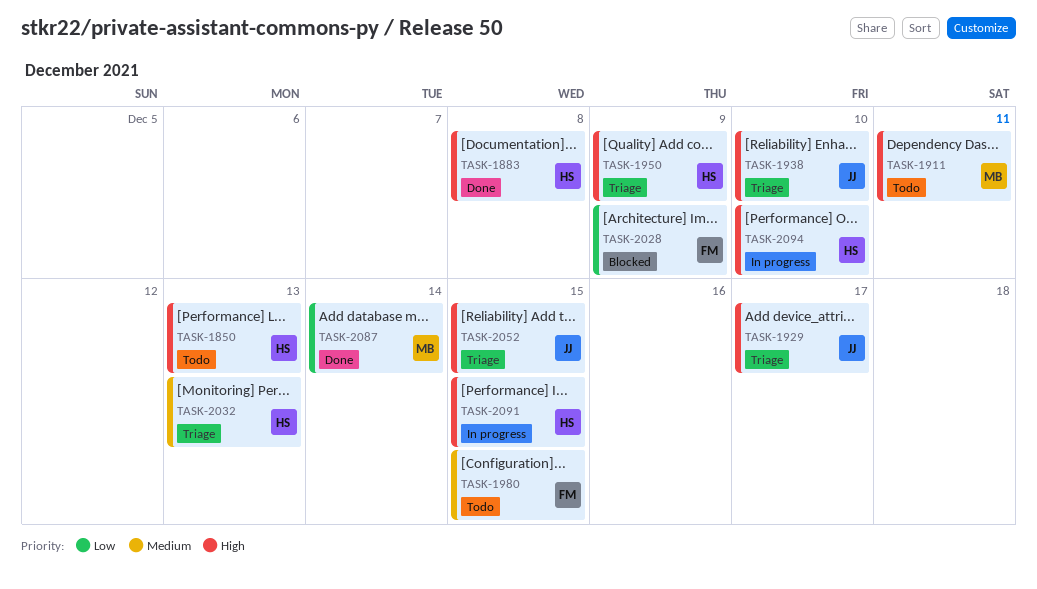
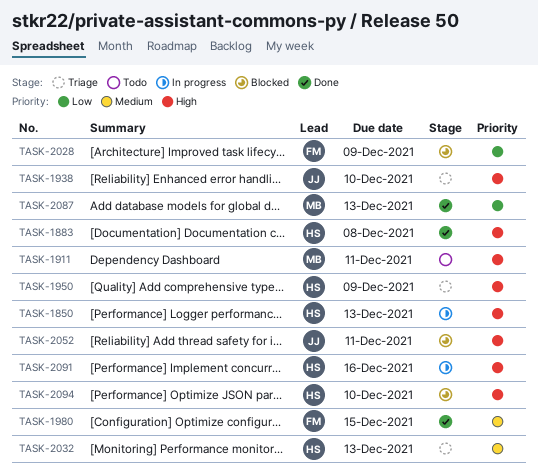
TASK-1850, status: Todo -> In progress
TASK-1929: present -> none
TASK-1980, status: Todo -> Done
TASK-2052, status: Triage -> Blocked
TASK-2052, due: Dec 15 -> Dec 11
TASK-2087, due: Dec 14 -> Dec 13
TASK-2091, due: Dec 15 -> Dec 16
TASK-2094, status: In progress -> Blocked

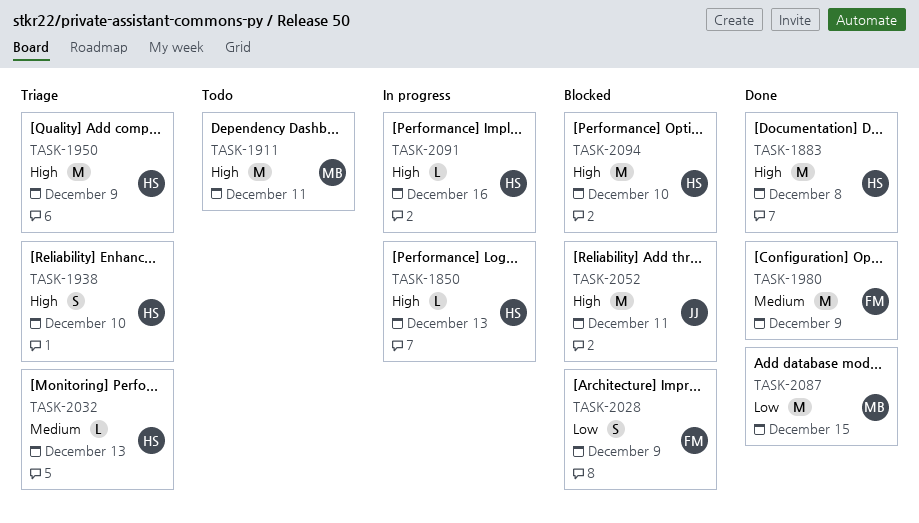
TASK-1938, owner: JJ -> HS
TASK-1980, due: Dec 15 -> Dec 9
TASK-2087, due: Dec 13 -> Dec 15

